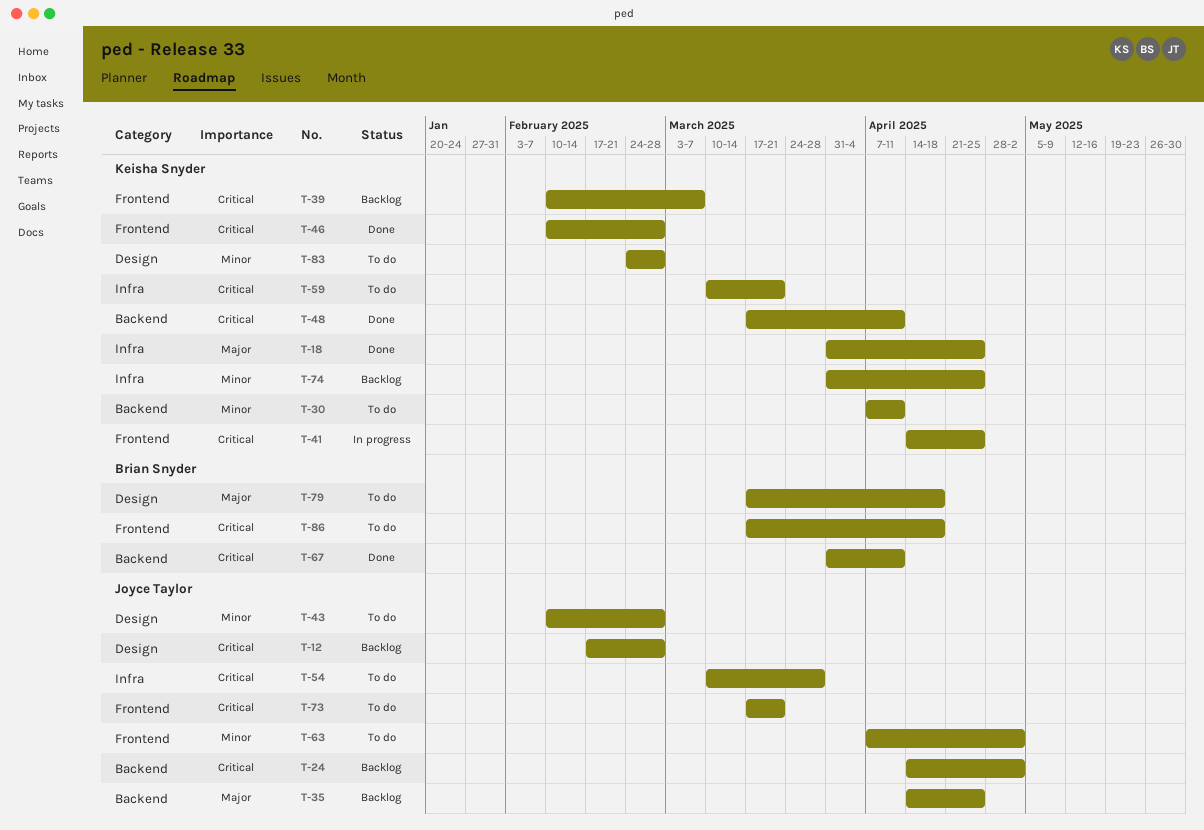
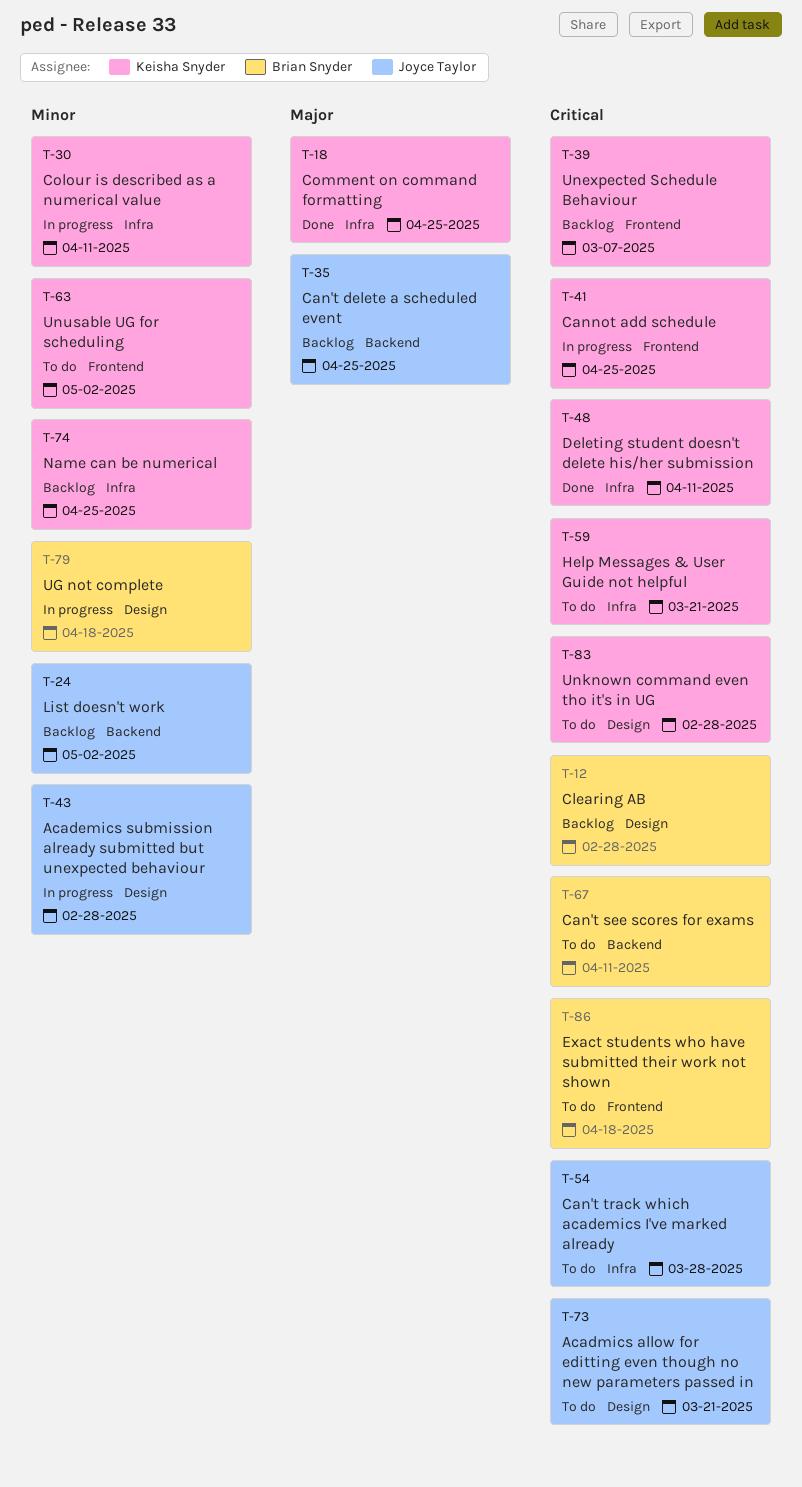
T-12, owner: Joyce Taylor -> Brian Snyder
T-24, priority: Critical -> Minor
T-30, status: To do -> In progress
T-30, label: Backend -> Infra
T-43, status: To do -> In progress
T-46: present -> none
T-48, label: Backend -> Infra
T-63, owner: Joyce Taylor -> Keisha Snyder
T-67, status: Done -> To do
T-73, label: Frontend -> Design
T-79, status: To do -> In progress
T-79, priority: Major -> Minor
T-83, priority: Minor -> Critical

